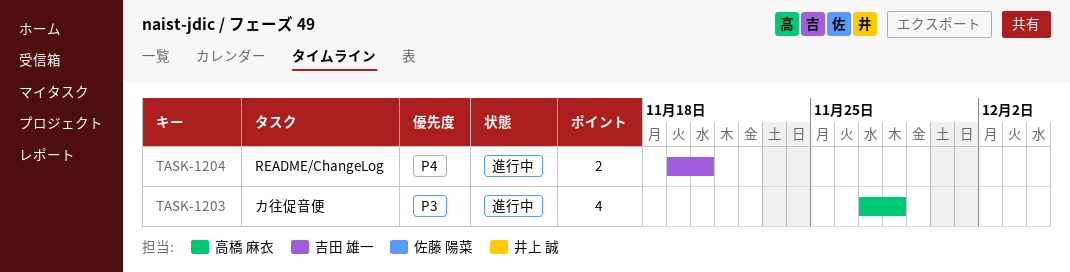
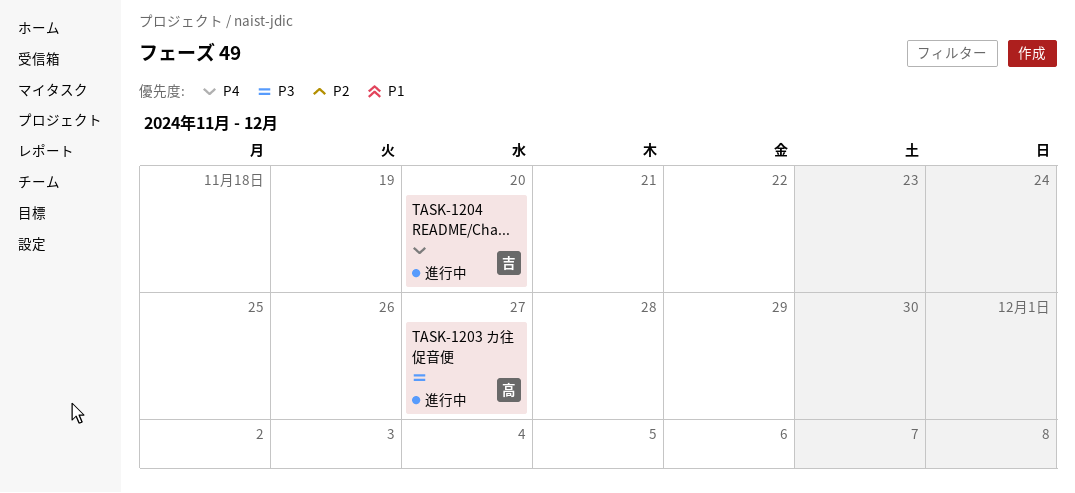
TASK-1203, due: Nov 28 -> Nov 27

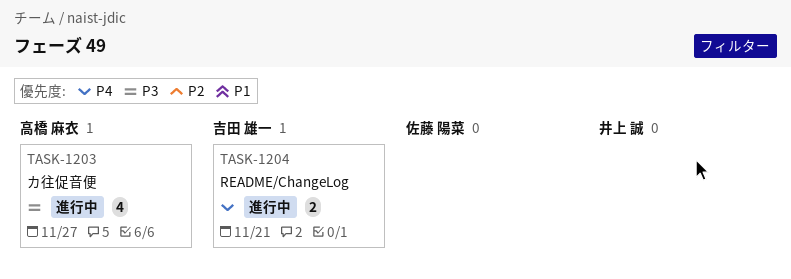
TASK-1204, due: Nov 20 -> Nov 21

